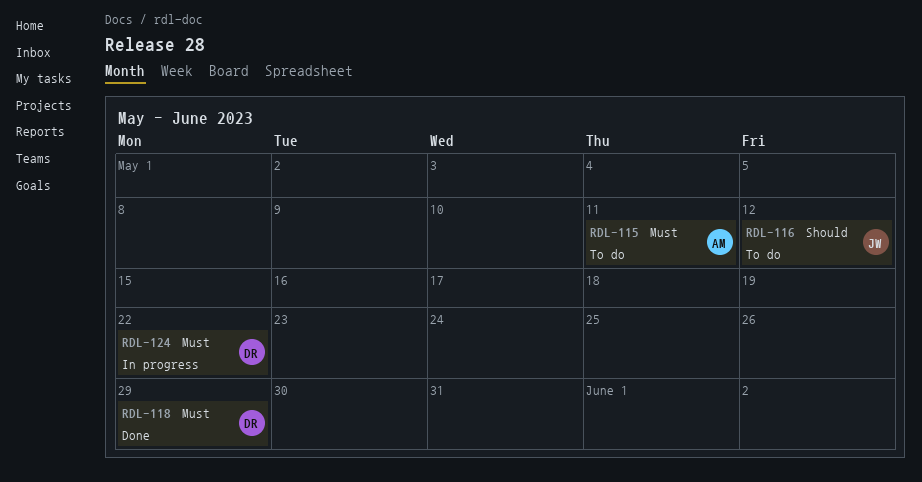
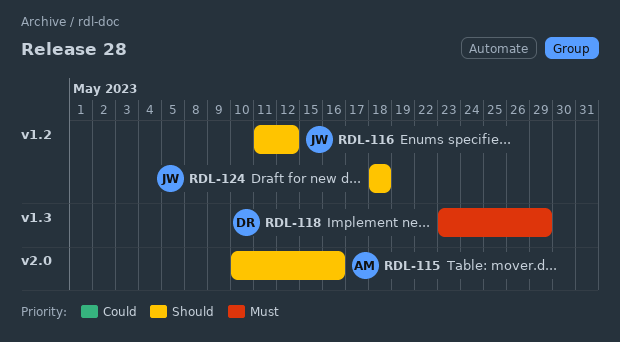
RDL-115, priority: Must -> Should
RDL-115, due: May 11 -> May 16
RDL-124, owner: DR -> JW
RDL-124, priority: Must -> Should
RDL-124, due: May 22 -> May 18

